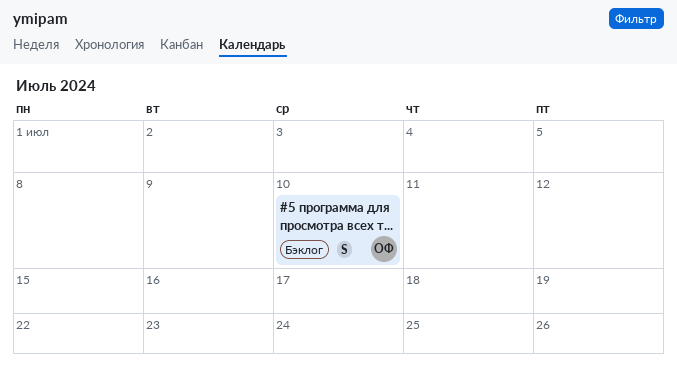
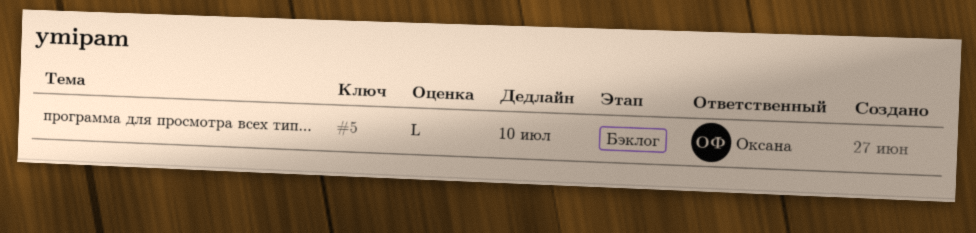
#5, estimate: S -> L

